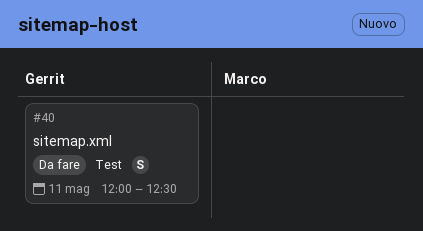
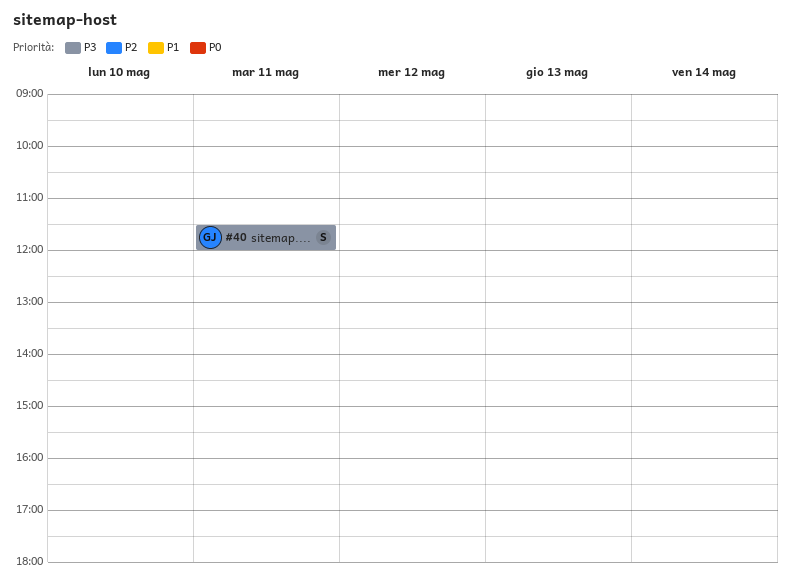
#40, begins: 12:00 -> 11:30
#40, ends: 12:30 -> 12:00

